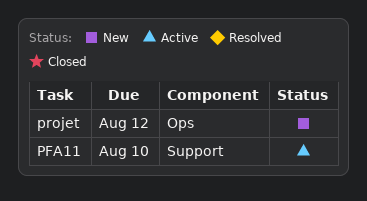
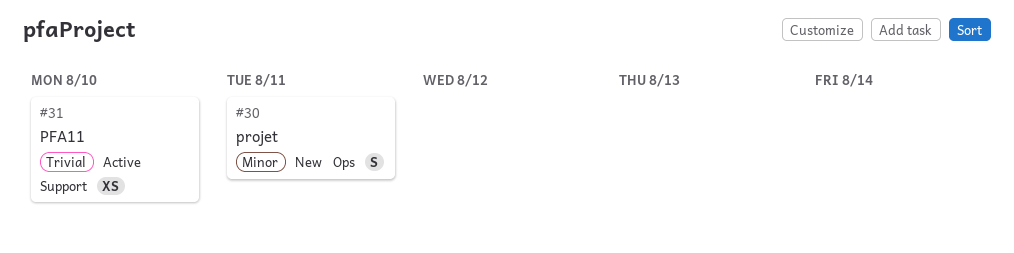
projet, due: Aug 12 -> Aug 11

